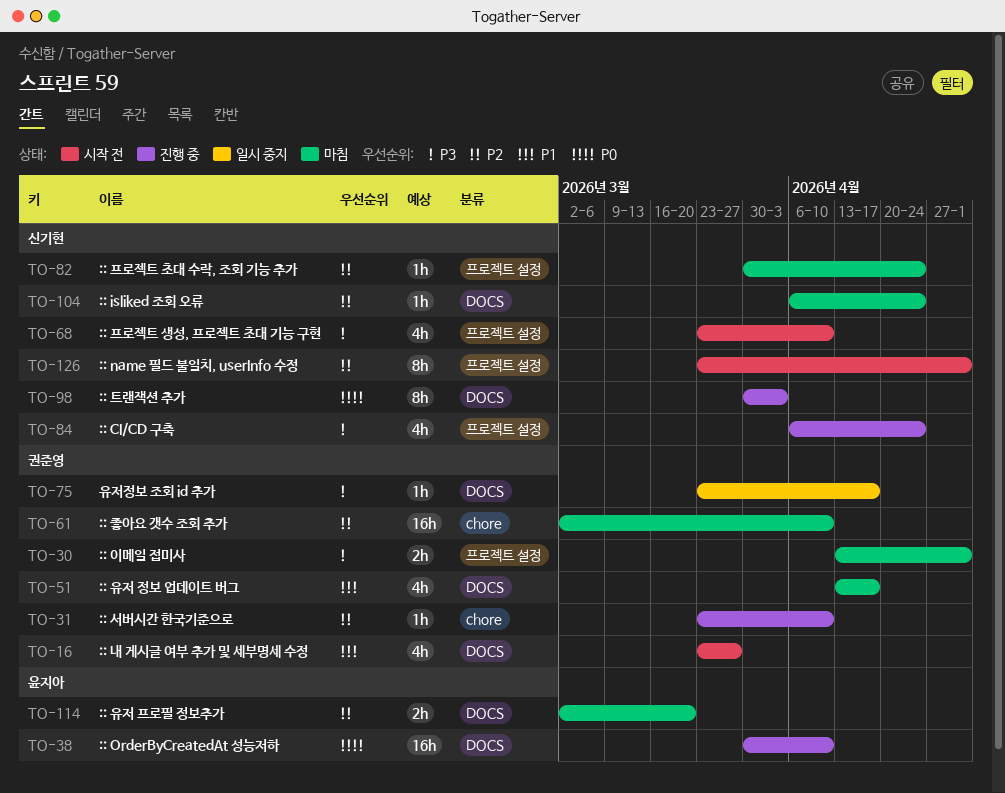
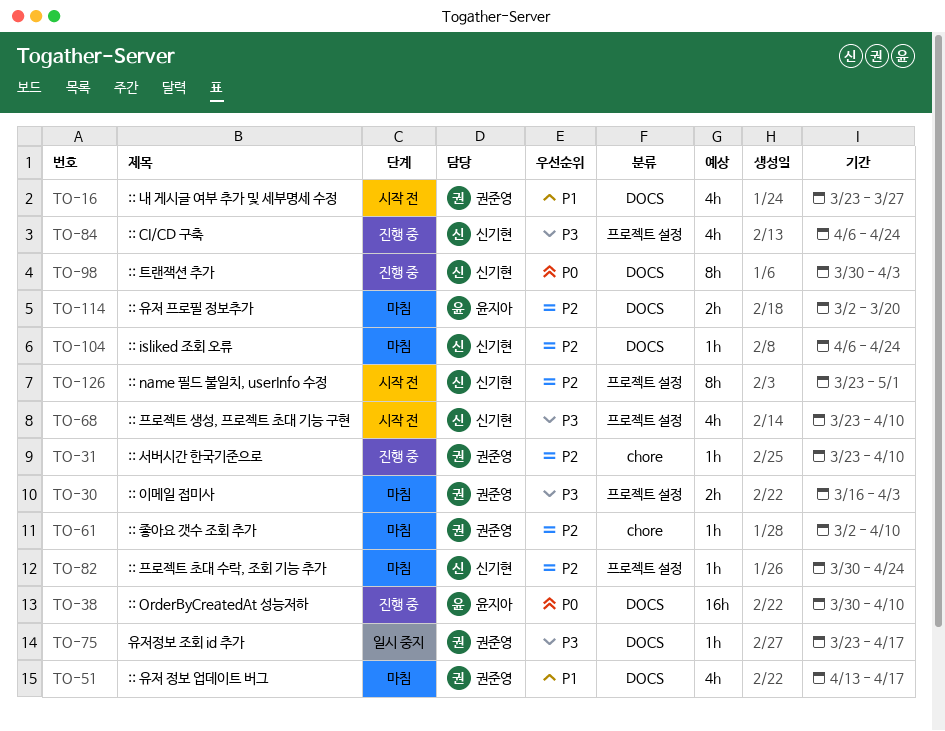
TO-30, start: Apr 13 -> Mar 16
TO-30, due: May 1 -> Apr 3
TO-61, estimate: 16h -> 1h

